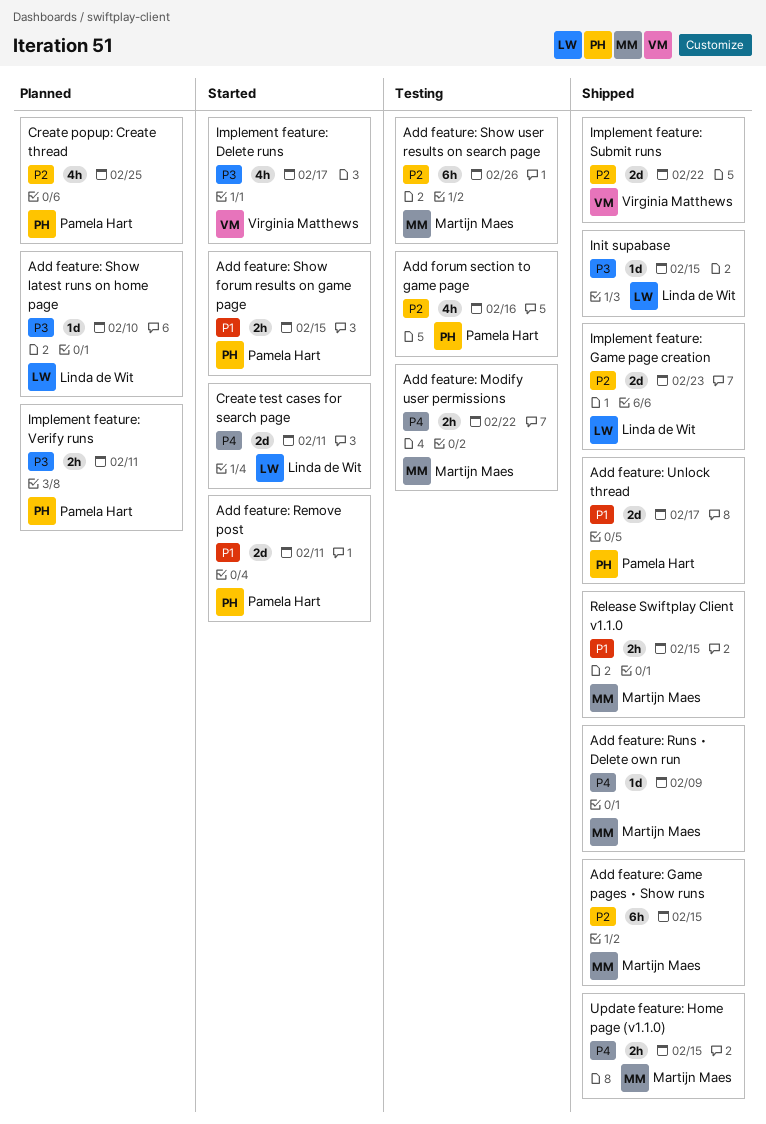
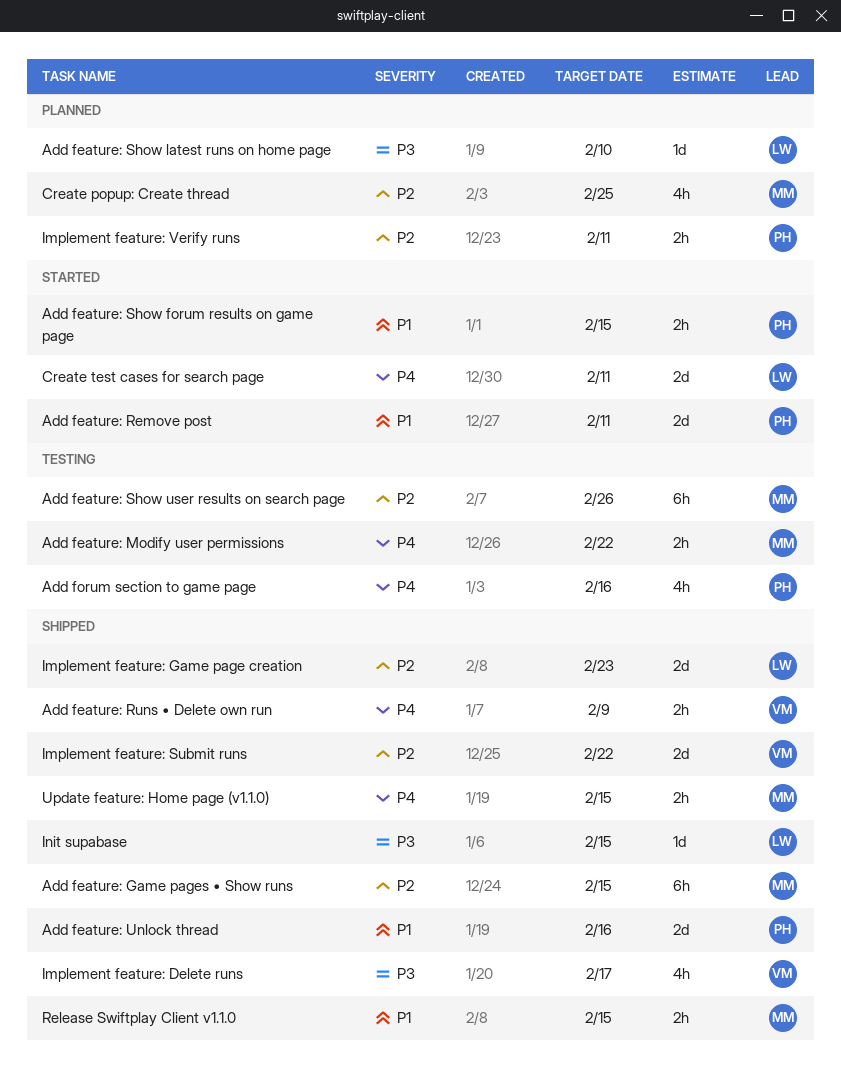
Add feature: Runs • Delete own run, owner: Martijn Maes -> Virginia Matthews
Add feature: Runs • Delete own run, estimate: 1d -> 2h
Add feature: Unlock thread, due: Feb 17 -> Feb 16
Add forum section to game page, priority: P2 -> P4
Create popup: Create thread, owner: Pamela Hart -> Martijn Maes
Implement feature: Delete runs, status: Started -> Shipped
Implement feature: Verify runs, priority: P3 -> P2

